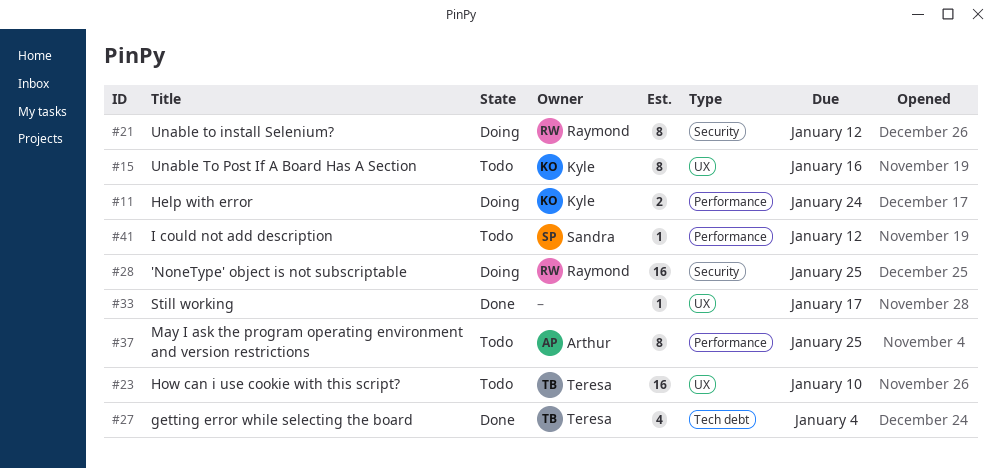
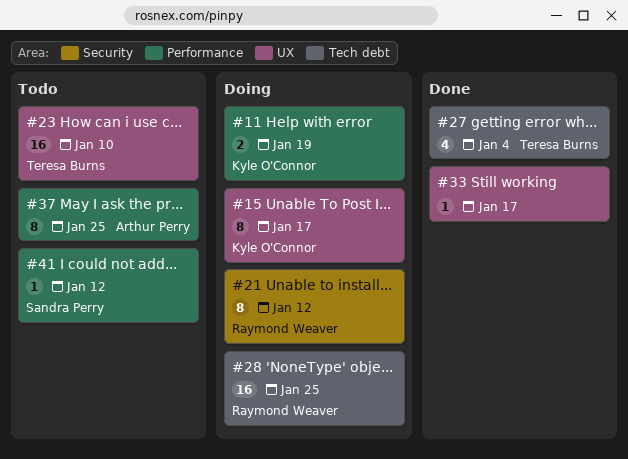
#11, due: Jan 24 -> Jan 19
#15, status: Todo -> Doing
#15, due: Jan 16 -> Jan 17
#28, label: Security -> Tech debt

